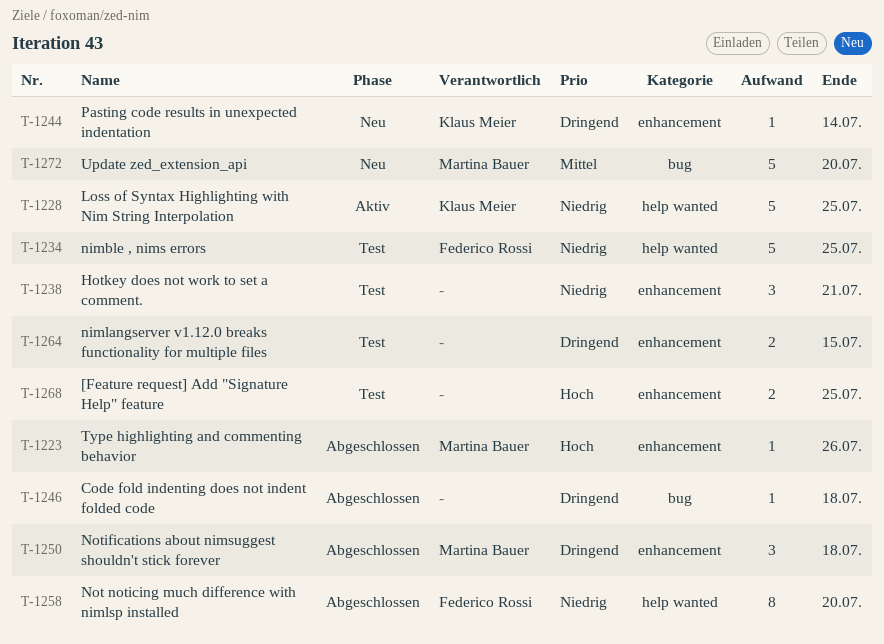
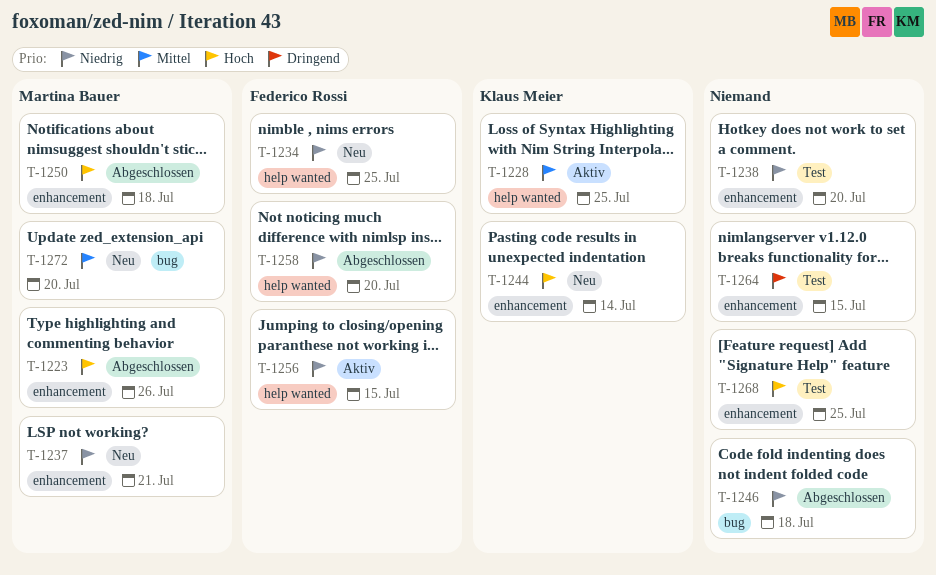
T-1228, priority: Niedrig -> Mittel
T-1234, status: Test -> Neu
T-1237: none -> present
T-1238, due: Jul 21 -> Jul 20
T-1244, priority: Dringend -> Hoch
T-1246, priority: Dringend -> Niedrig
T-1250, priority: Dringend -> Hoch
T-1256: none -> present

